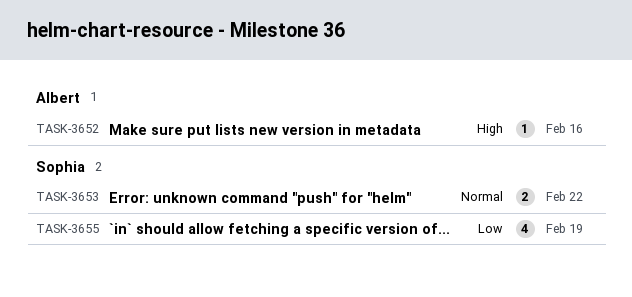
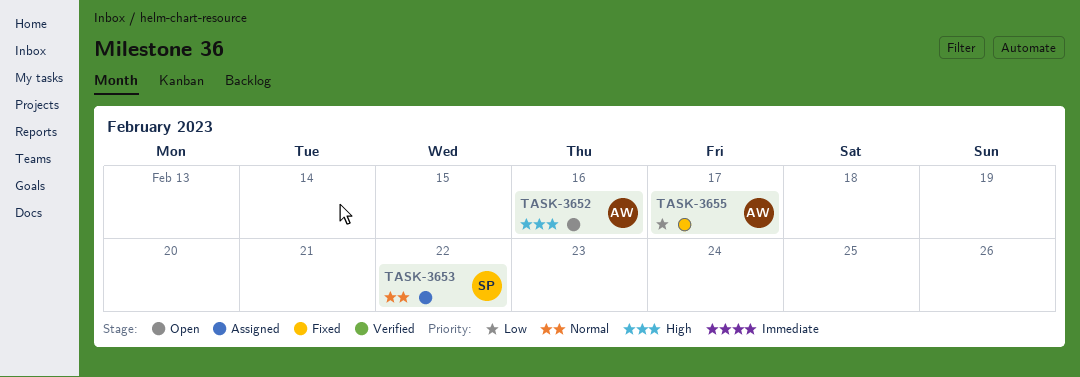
TASK-3655, owner: Sophia -> Albert
TASK-3655, due: Feb 19 -> Feb 17

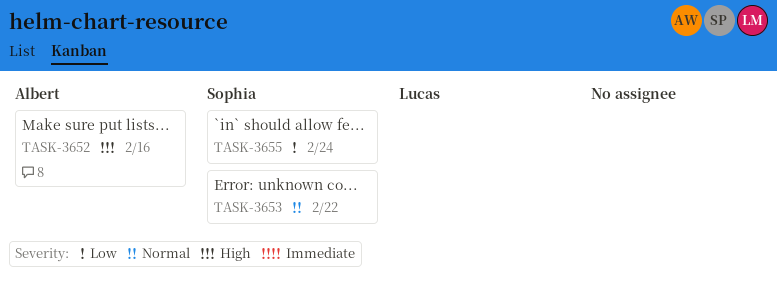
TASK-3655, owner: Albert -> Sophia
TASK-3655, due: Feb 17 -> Feb 24

